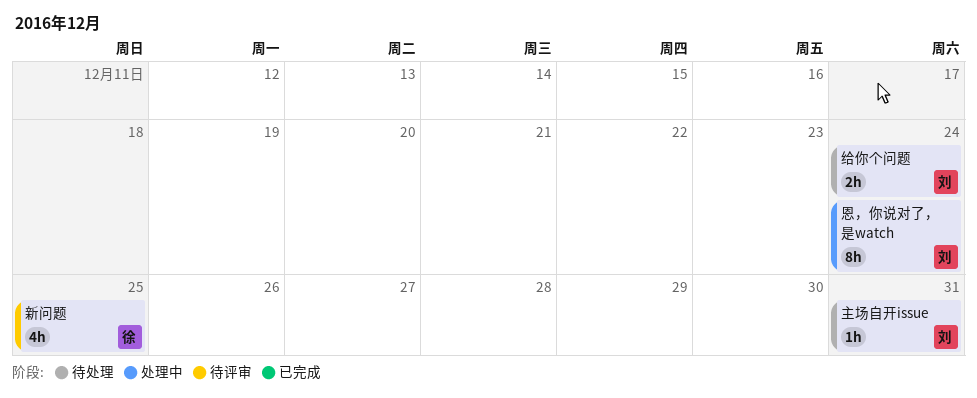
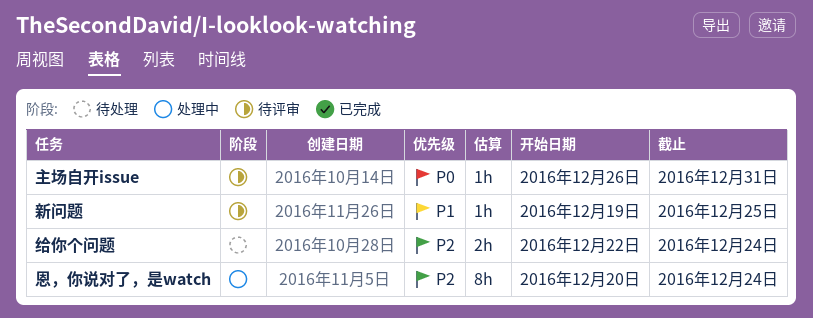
主场自开issue, status: 待处理 -> 待评审
新问题, estimate: 4h -> 1h

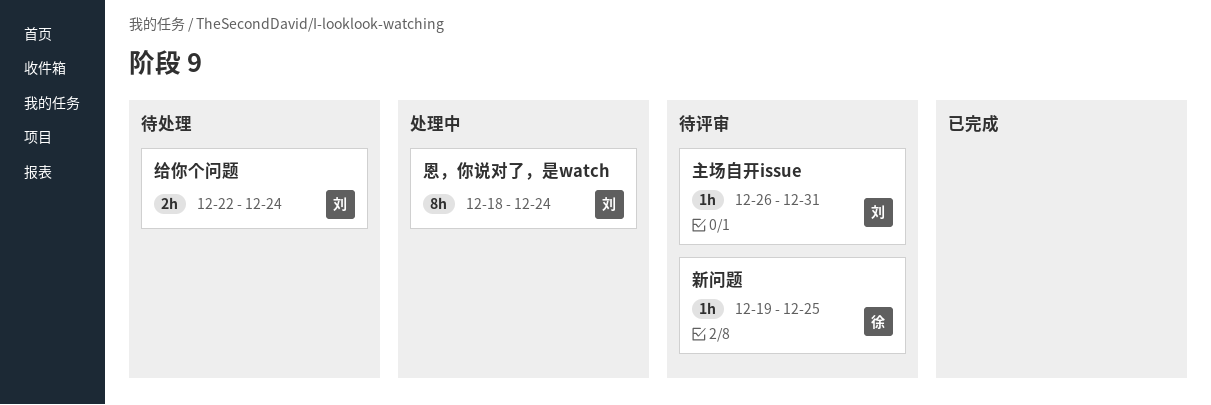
恩，你说对了，是watch, start: Dec 20 -> Dec 18

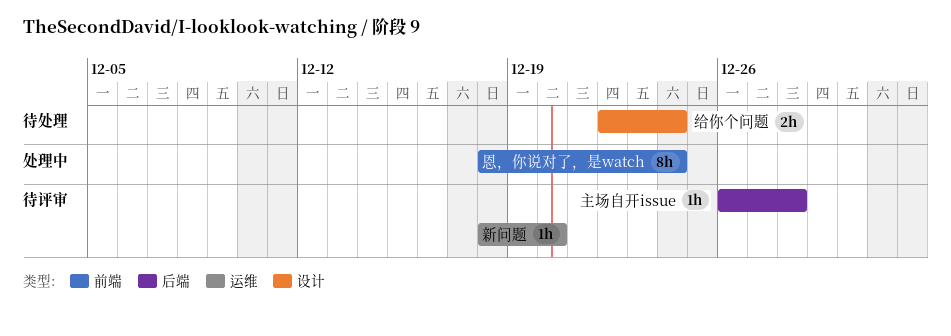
主场自开issue, due: Dec 31 -> Dec 28
新问题, start: Dec 19 -> Dec 18
新问题, due: Dec 25 -> Dec 20

